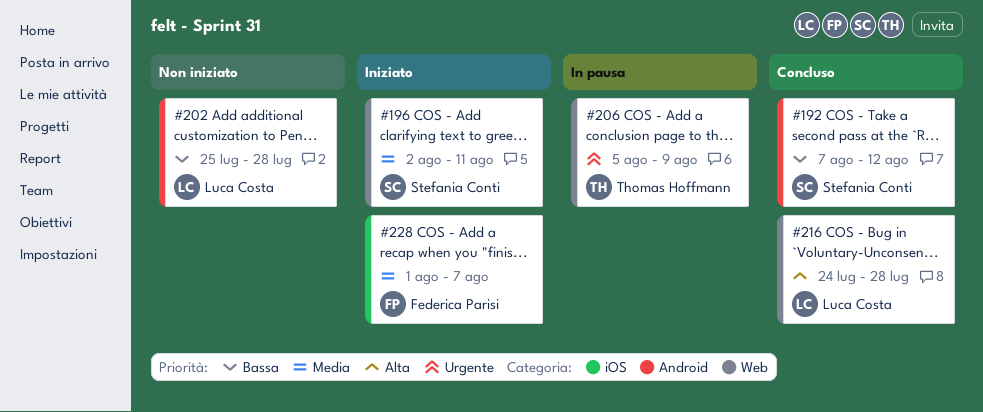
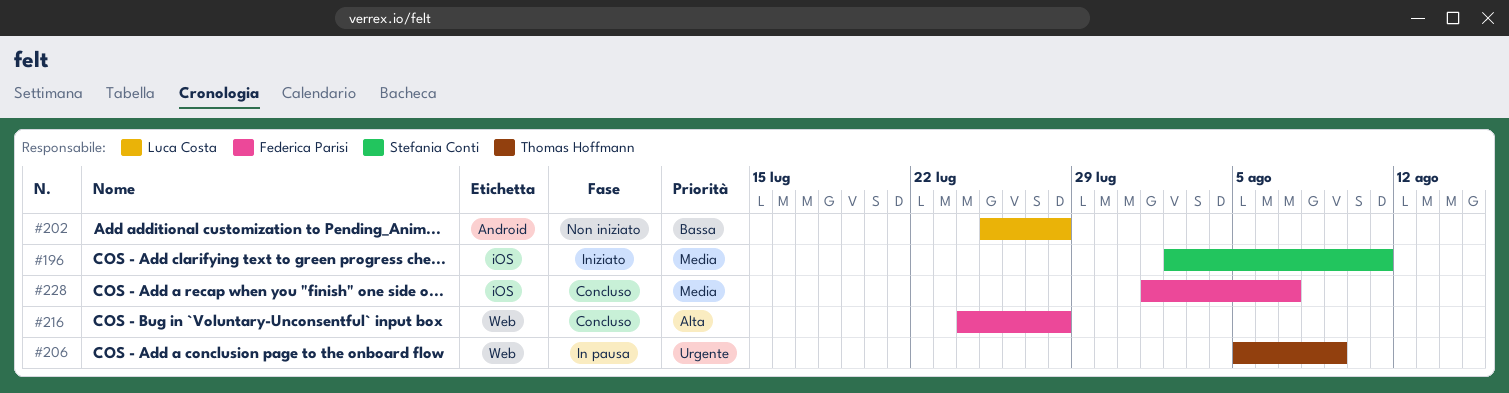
#192: present -> none
#196, label: Web -> iOS
#216, owner: Luca Costa -> Federica Parisi
#228, status: Iniziato -> Concluso

